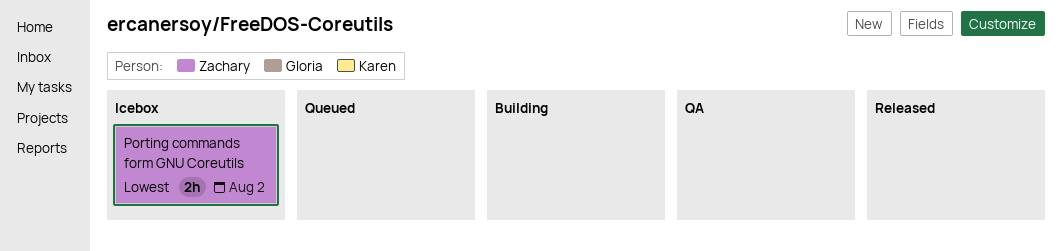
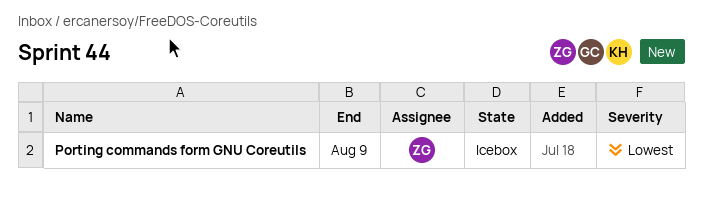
Porting commands form GNU Coreutils, due: Aug 2 -> Aug 9

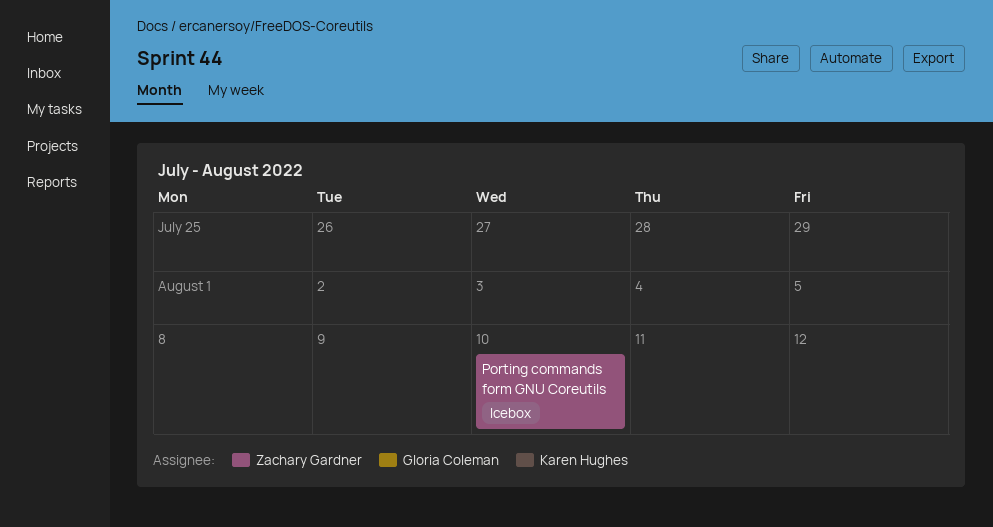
Porting commands form GNU Coreutils, due: Aug 9 -> Aug 10

